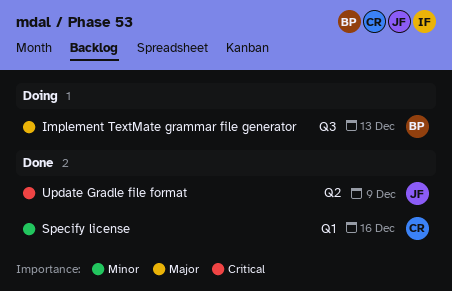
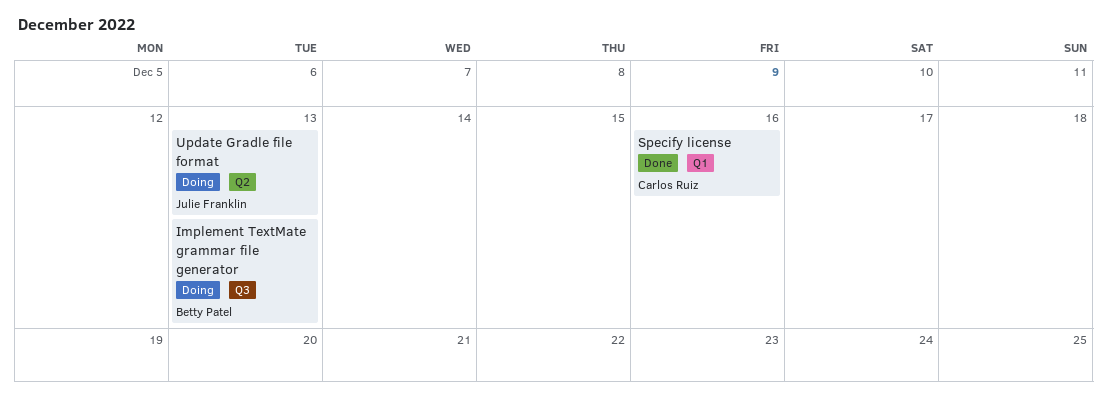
Update Gradle file format, status: Done -> Doing
Update Gradle file format, due: Dec 9 -> Dec 13

